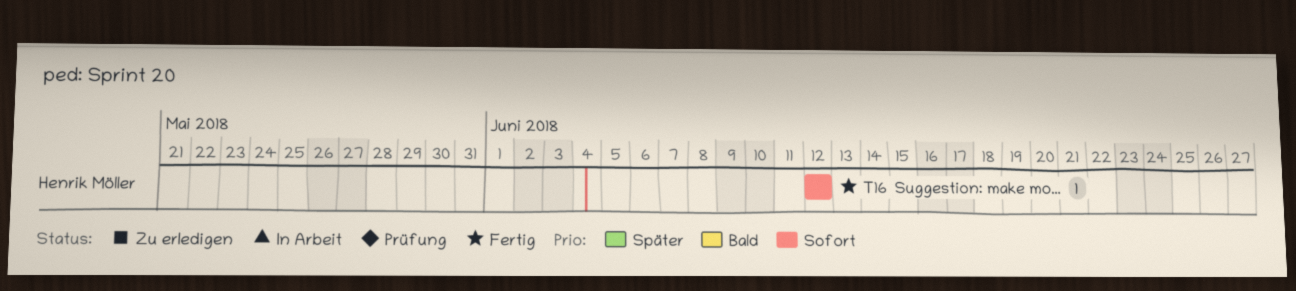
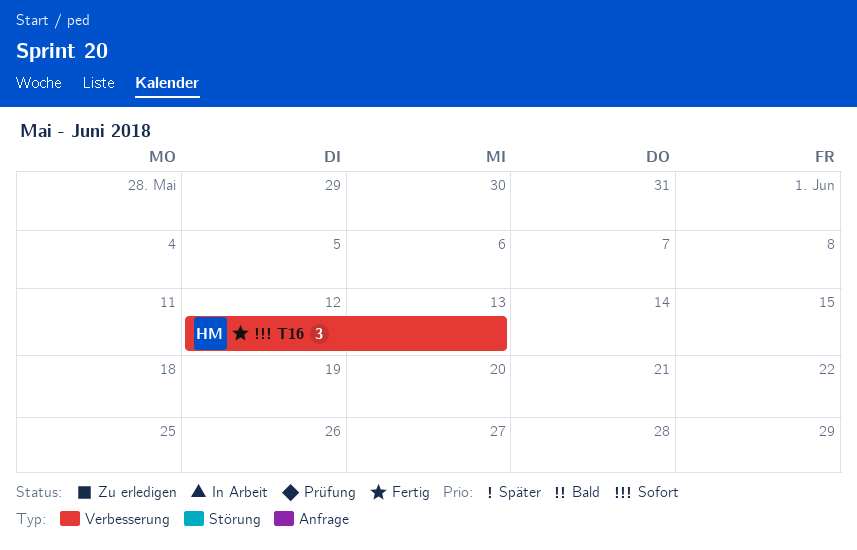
T16, estimate: 1 -> 3
T16, due: Jun 12 -> Jun 13

